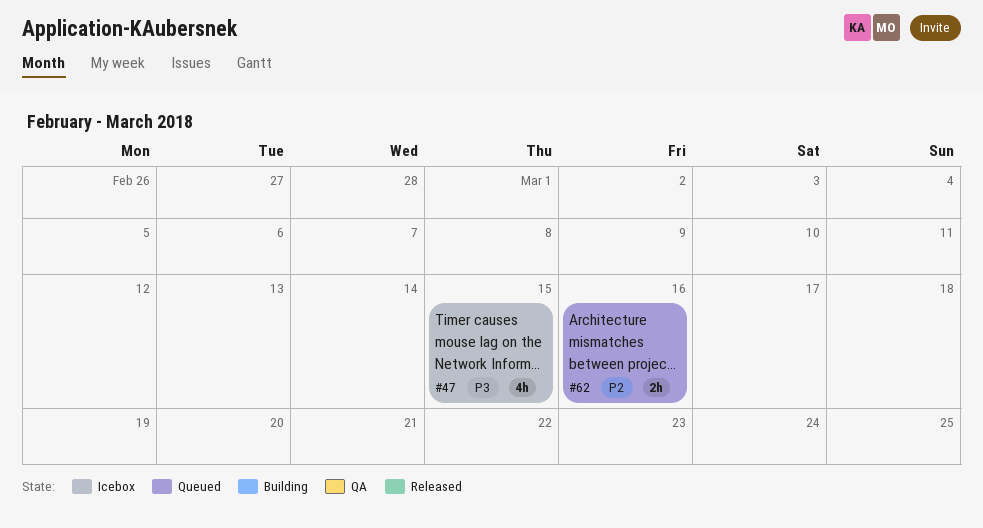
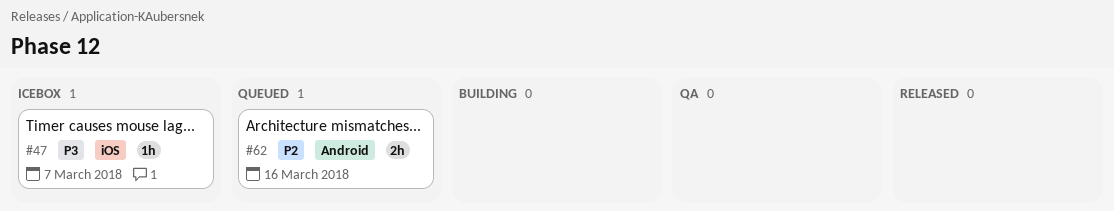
#47, estimate: 4h -> 1h
#47, due: Mar 15 -> Mar 7

